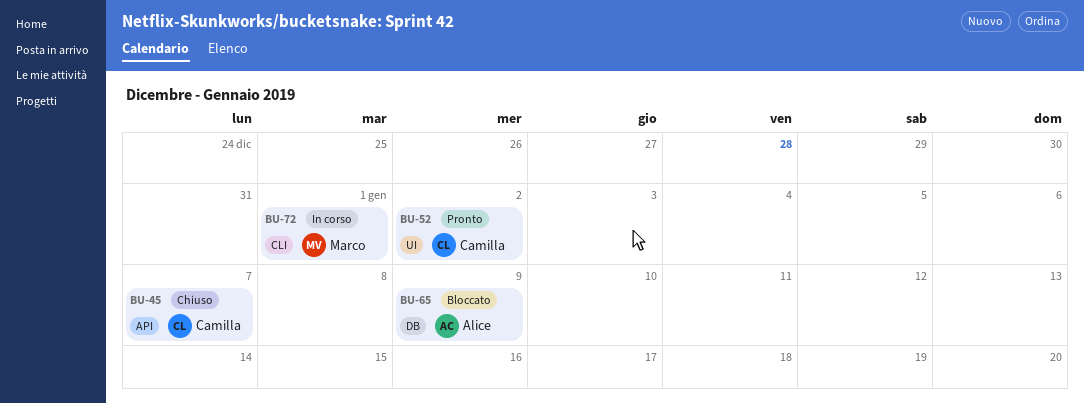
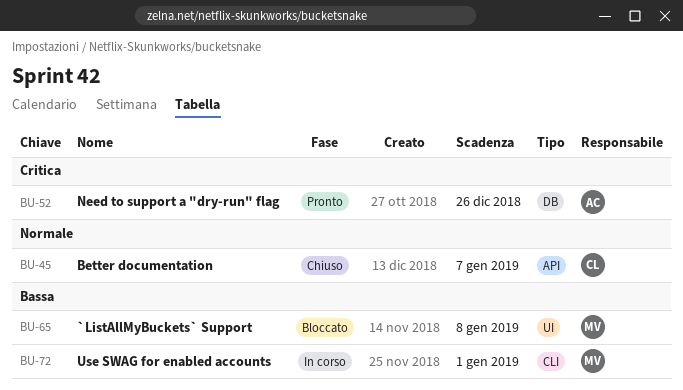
BU-52, owner: Camilla -> Alice
BU-52, label: UI -> DB
BU-52, due: Jan 2 -> Dec 26
BU-65, owner: Alice -> Marco
BU-65, label: DB -> UI
BU-65, due: Jan 9 -> Jan 8

